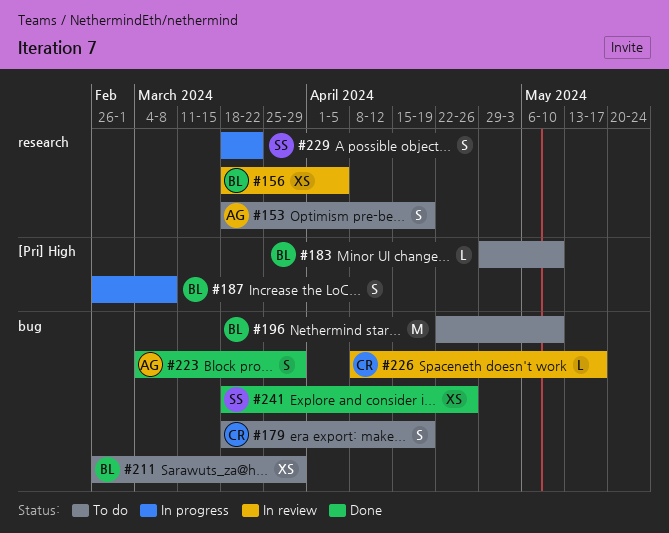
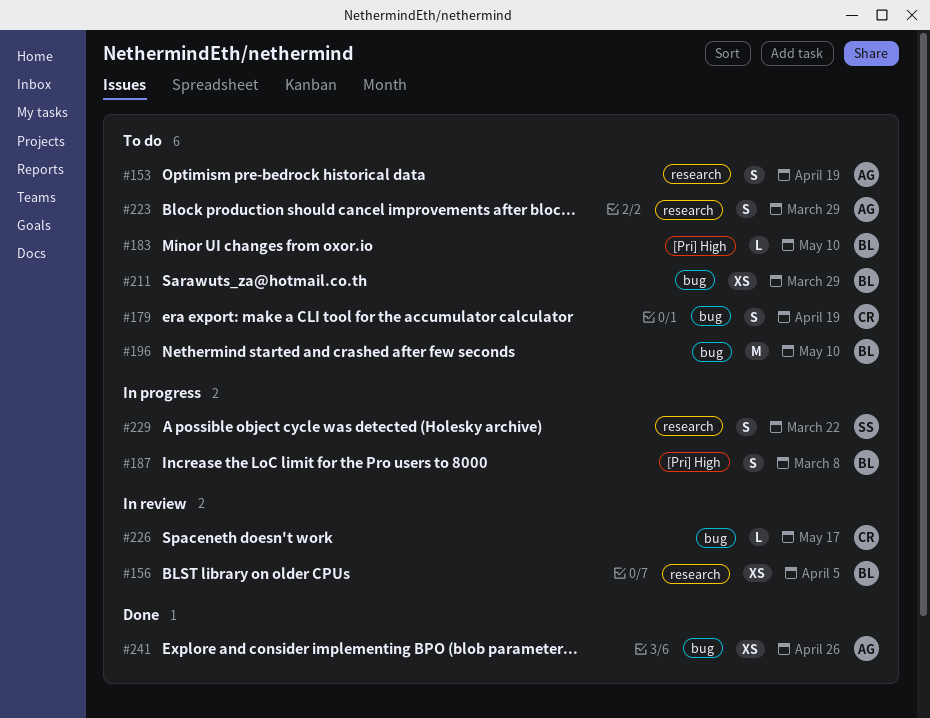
#223, status: Done -> To do
#223, label: bug -> research
#241, owner: SS -> AG

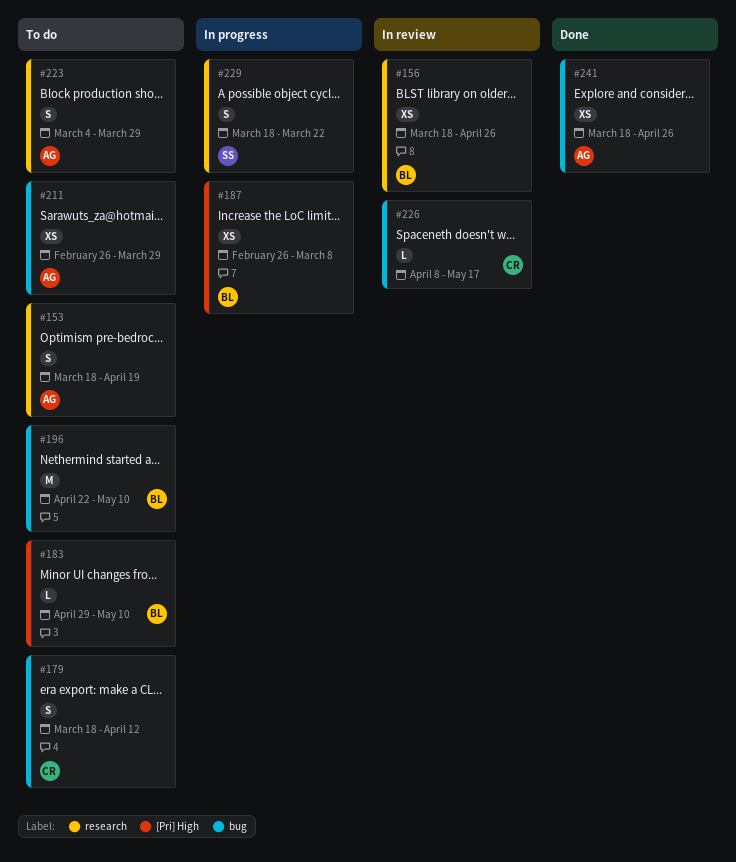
#156, due: Apr 5 -> Apr 26
#179, due: Apr 19 -> Apr 12
#187, estimate: S -> XS
#211, owner: BL -> AG

